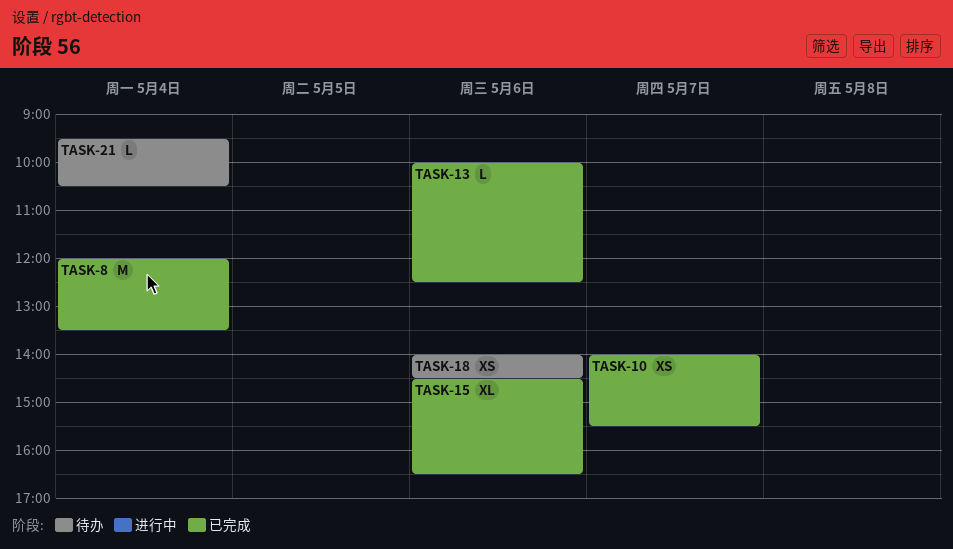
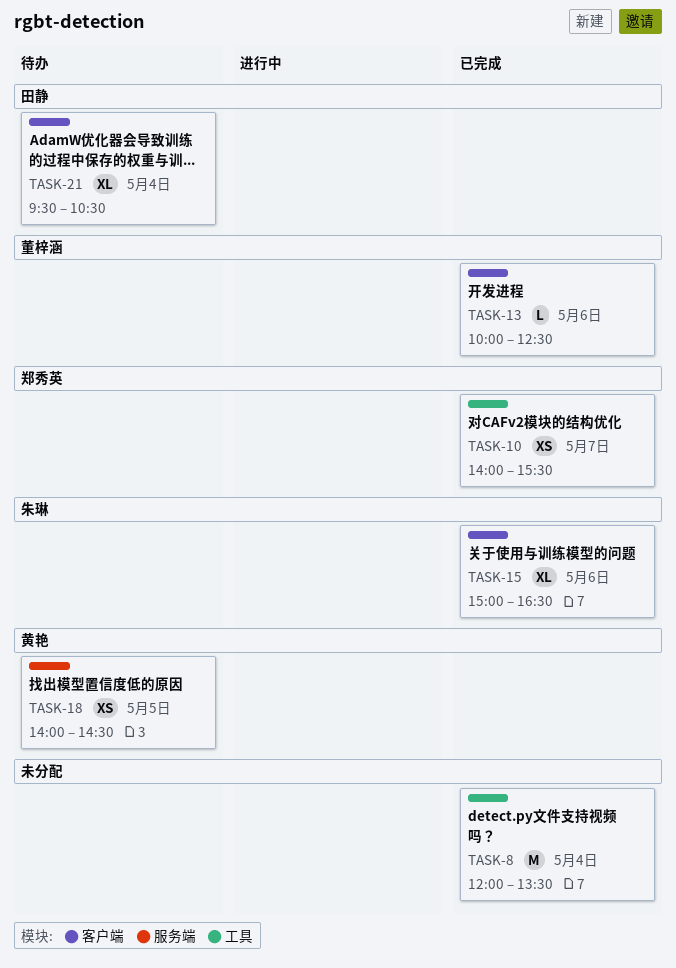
TASK-15, begins: 14:30 -> 15:00
TASK-18, day: May 6 -> May 5
TASK-21, estimate: L -> XL

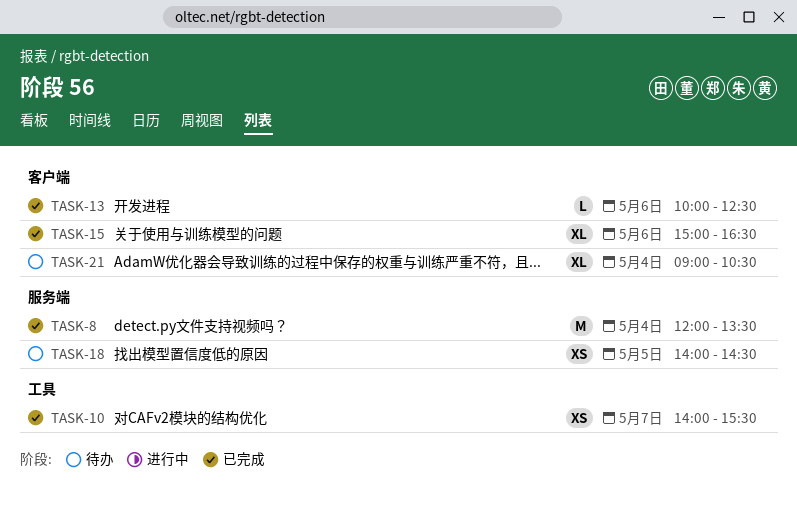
TASK-8, label: 工具 -> 服务端
TASK-21, begins: 09:30 -> 09:00

